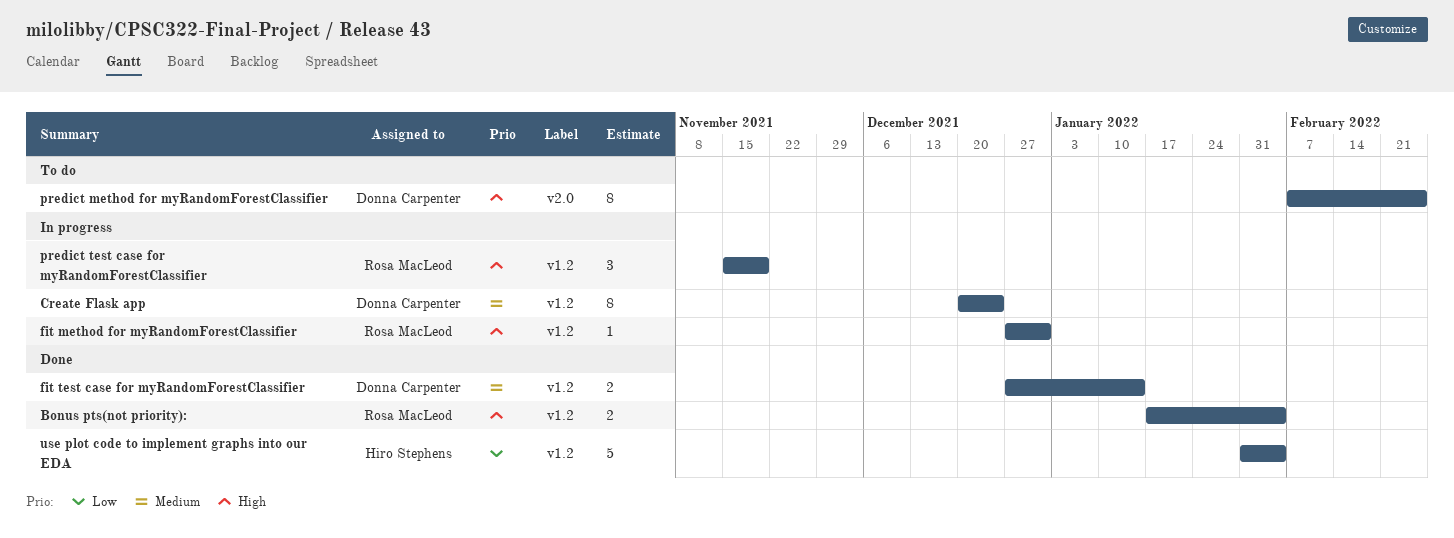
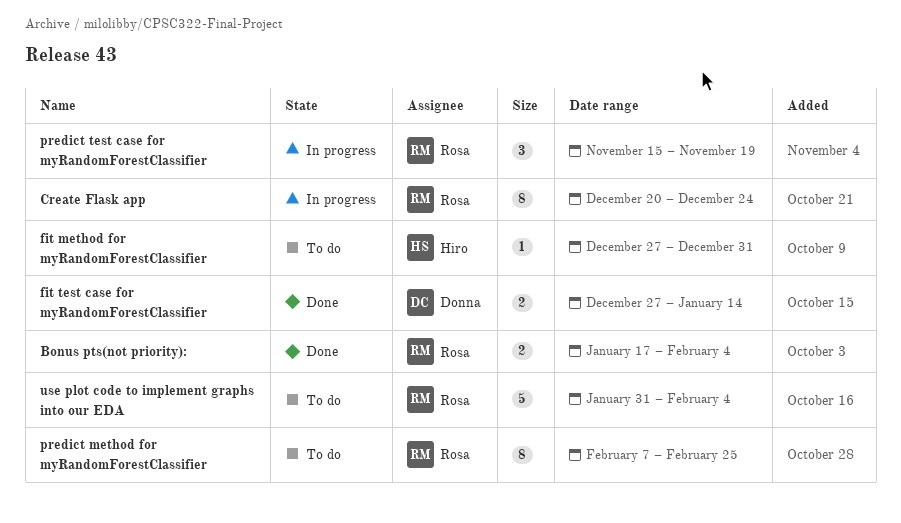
Create Flask app, owner: Donna Carpenter -> Rosa MacLeod
fit method for myRandomForestClassifier, status: In progress -> To do
fit method for myRandomForestClassifier, owner: Rosa MacLeod -> Hiro Stephens
predict method for myRandomForestClassifier, owner: Donna Carpenter -> Rosa MacLeod
use plot code to implement graphs into our EDA, status: Done -> To do
use plot code to implement graphs into our EDA, owner: Hiro Stephens -> Rosa MacLeod

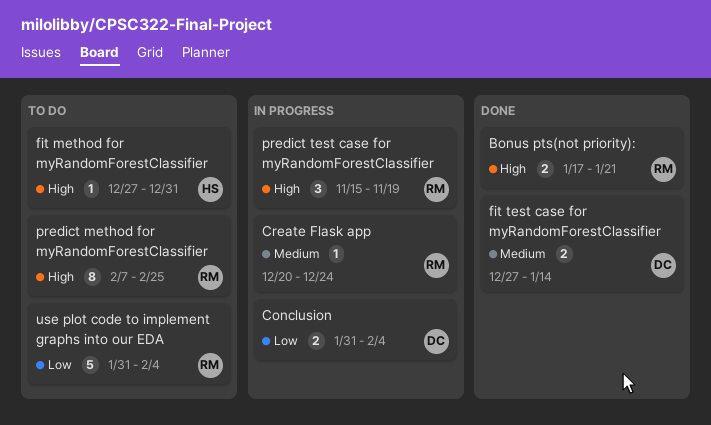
Bonus pts(not priority):, due: Feb 4 -> Jan 21
Conclusion: none -> present
Create Flask app, estimate: 8 -> 1

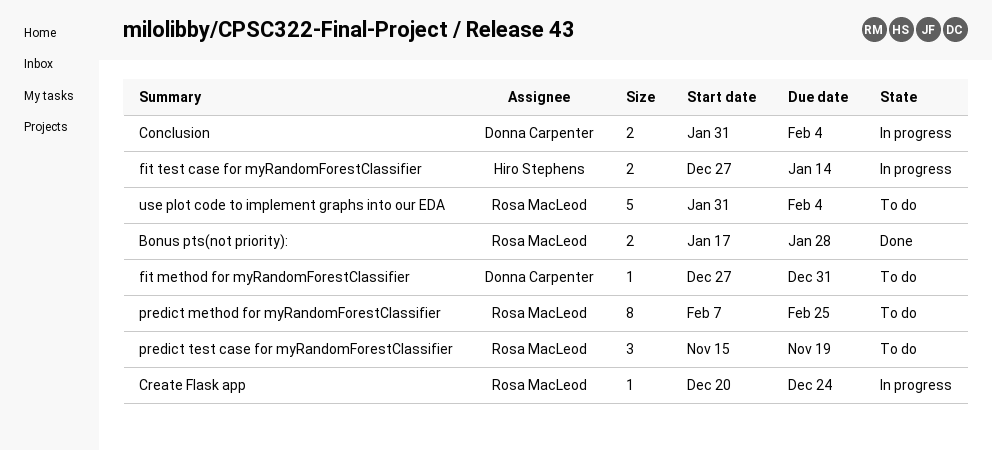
Bonus pts(not priority):, due: Jan 21 -> Jan 28
fit method for myRandomForestClassifier, owner: Hiro Stephens -> Donna Carpenter
fit test case for myRandomForestClassifier, status: Done -> In progress
fit test case for myRandomForestClassifier, owner: Donna Carpenter -> Hiro Stephens
predict test case for myRandomForestClassifier, status: In progress -> To do

